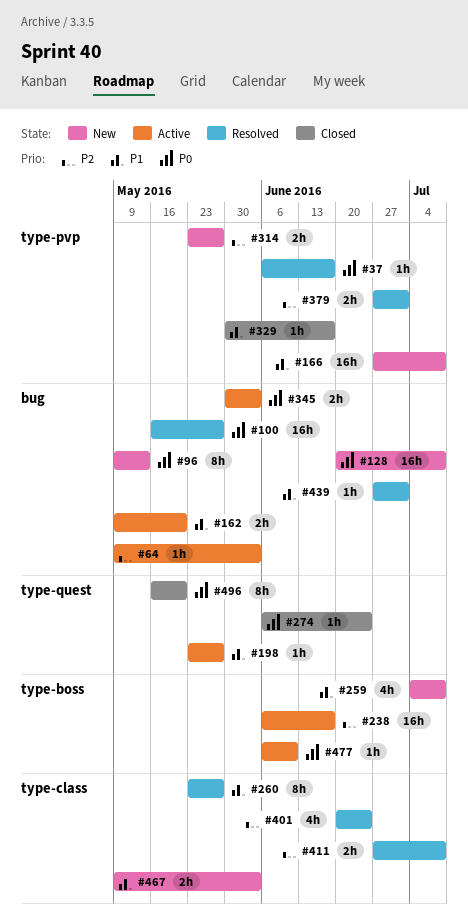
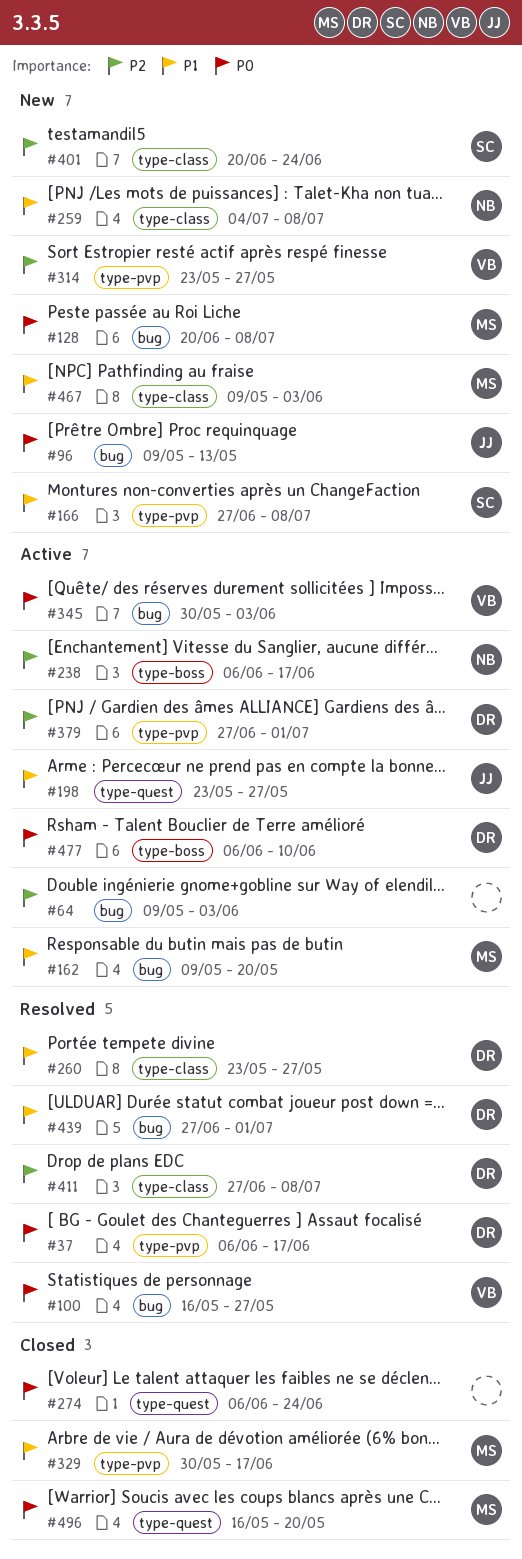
#259, label: type-boss -> type-class
#379, status: Resolved -> Active
#401, status: Resolved -> New

